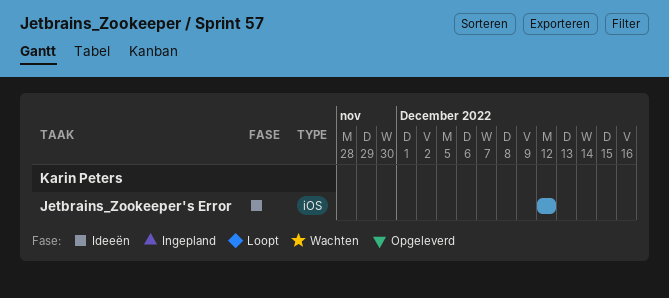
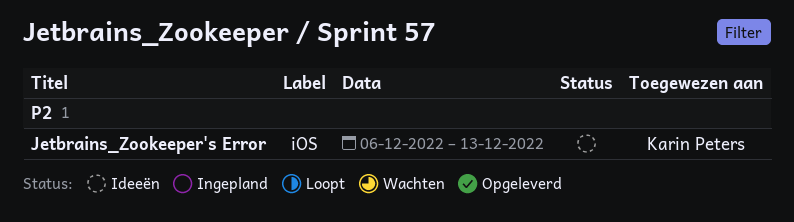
Jetbrains_Zookeeper's Error, start: Dec 12 -> Dec 6
Jetbrains_Zookeeper's Error, due: Dec 12 -> Dec 13

